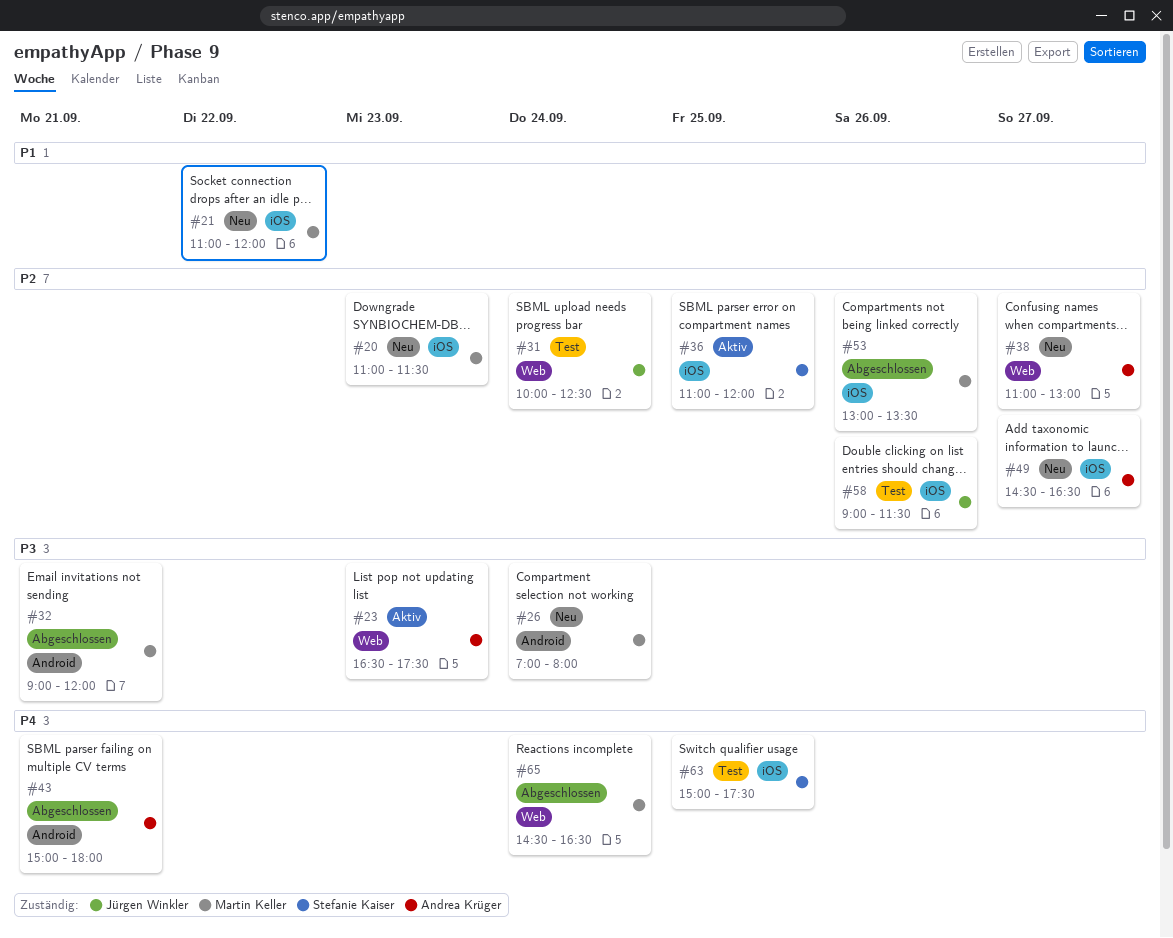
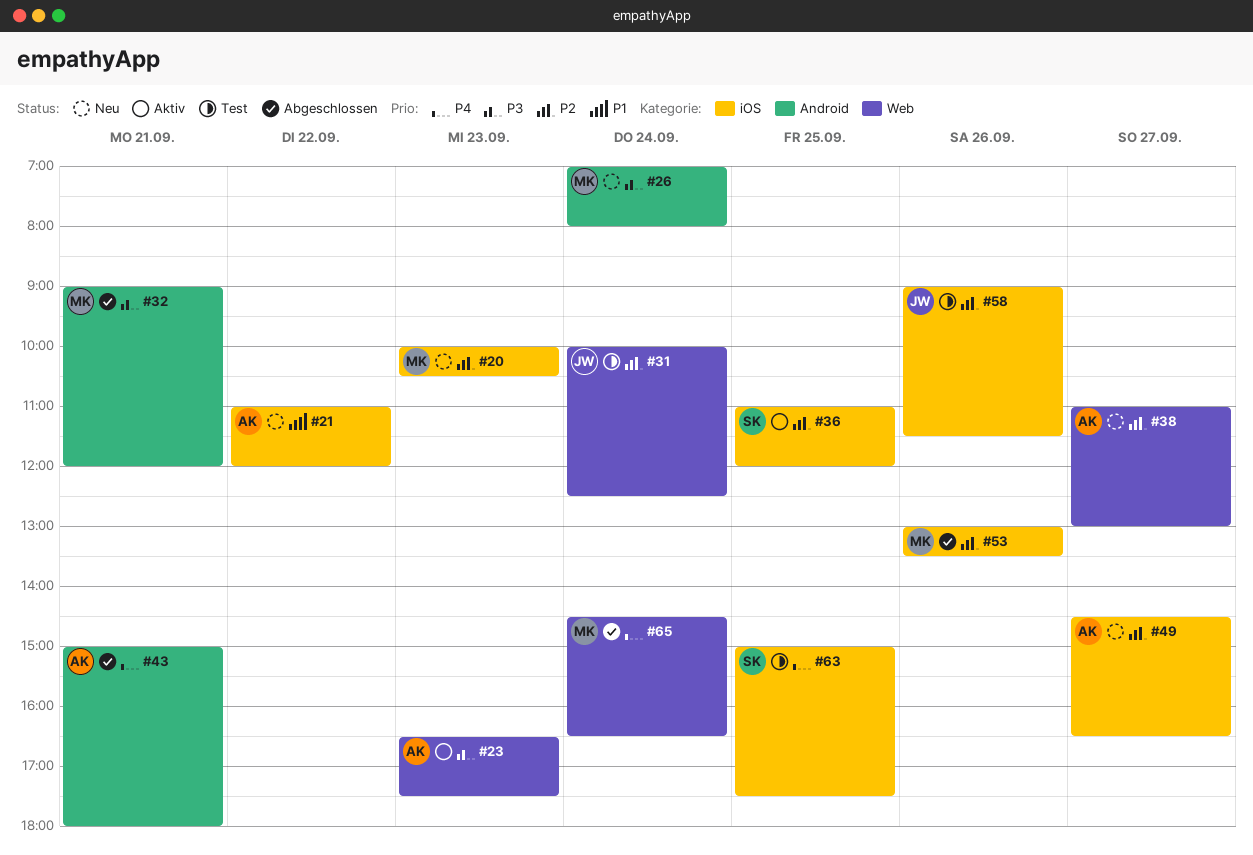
#20, begins: 11:00 -> 10:00
#20, ends: 11:30 -> 10:30
#21, owner: Martin Keller -> Andrea Krüger

